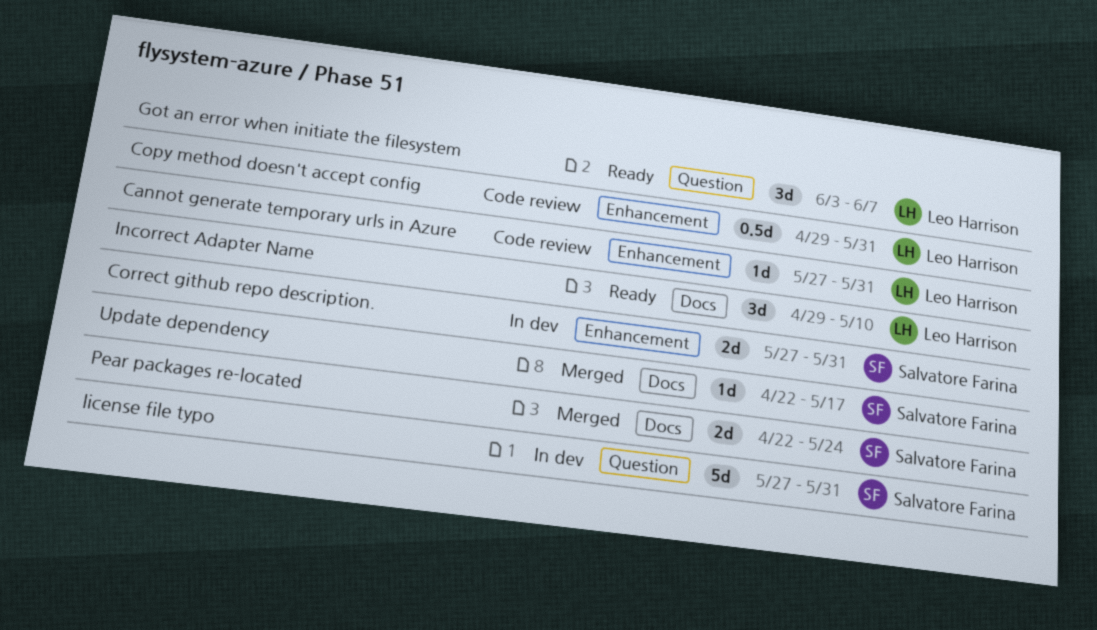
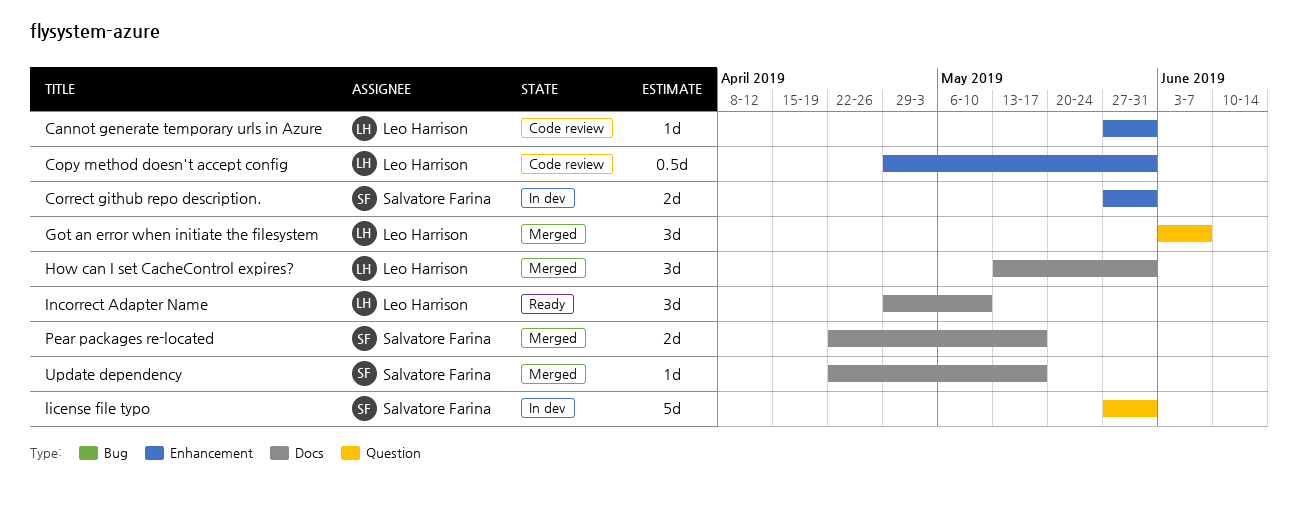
Got an error when initiate the filesystem, status: Ready -> Merged
How can I set CacheControl expires?: none -> present
Pear packages re-located, due: May 24 -> May 17

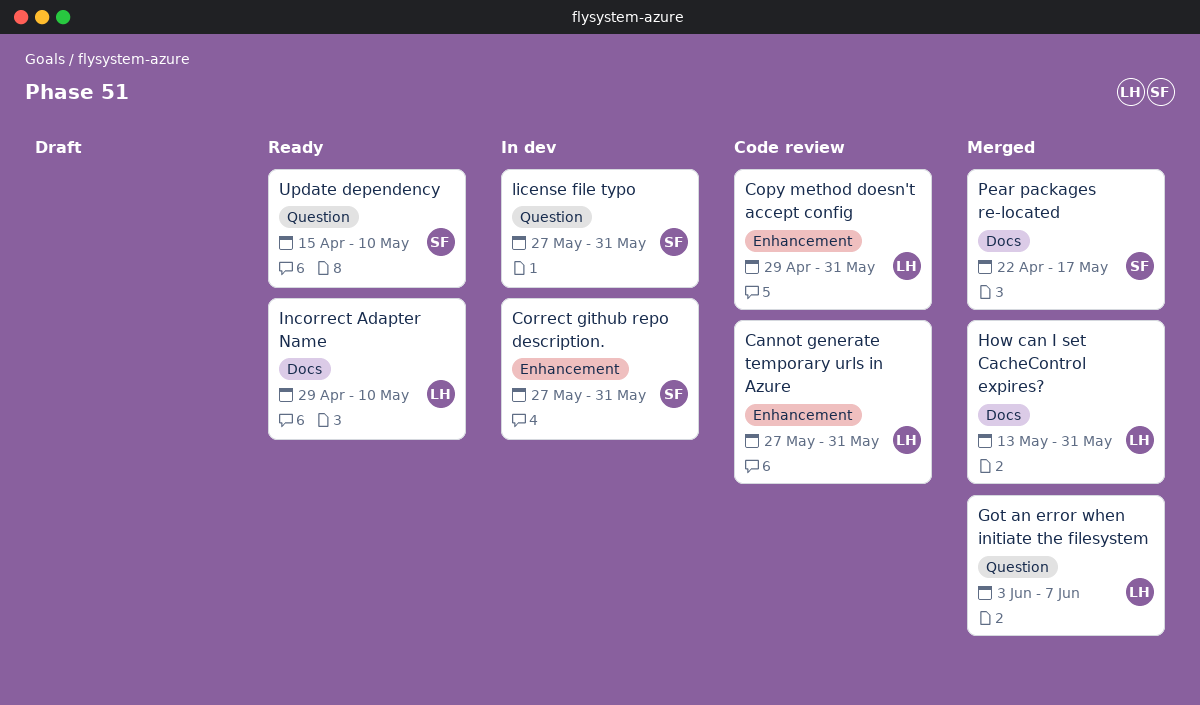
Update dependency, status: Merged -> Ready
Update dependency, label: Docs -> Question
Update dependency, start: Apr 22 -> Apr 15
Update dependency, due: May 17 -> May 10

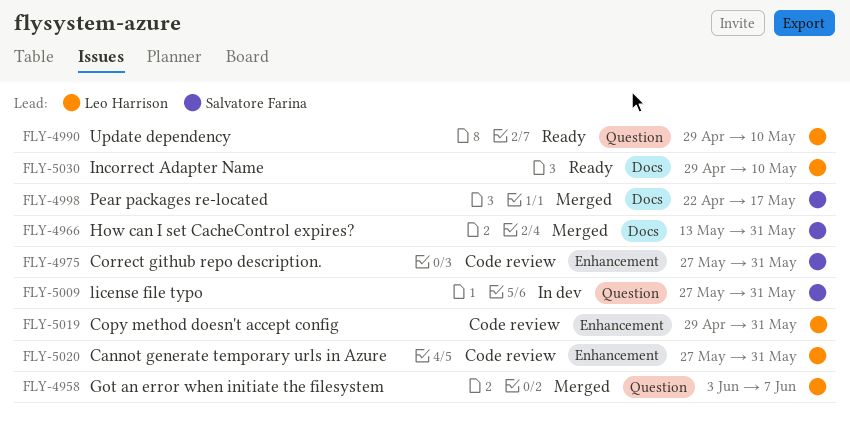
Correct github repo description., status: In dev -> Code review
How can I set CacheControl expires?, owner: Leo Harrison -> Salvatore Farina
Update dependency, owner: Salvatore Farina -> Leo Harrison
Update dependency, start: Apr 15 -> Apr 29

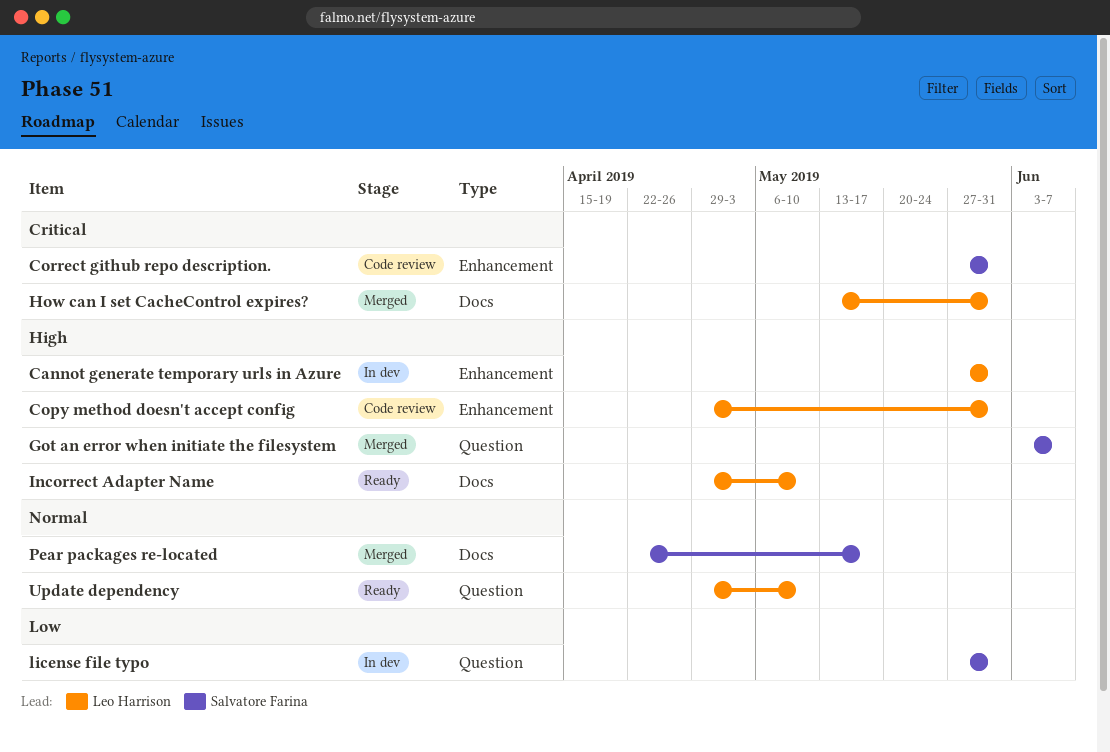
Cannot generate temporary urls in Azure, status: Code review -> In dev
Got an error when initiate the filesystem, owner: Leo Harrison -> Salvatore Farina
How can I set CacheControl expires?, owner: Salvatore Farina -> Leo Harrison

